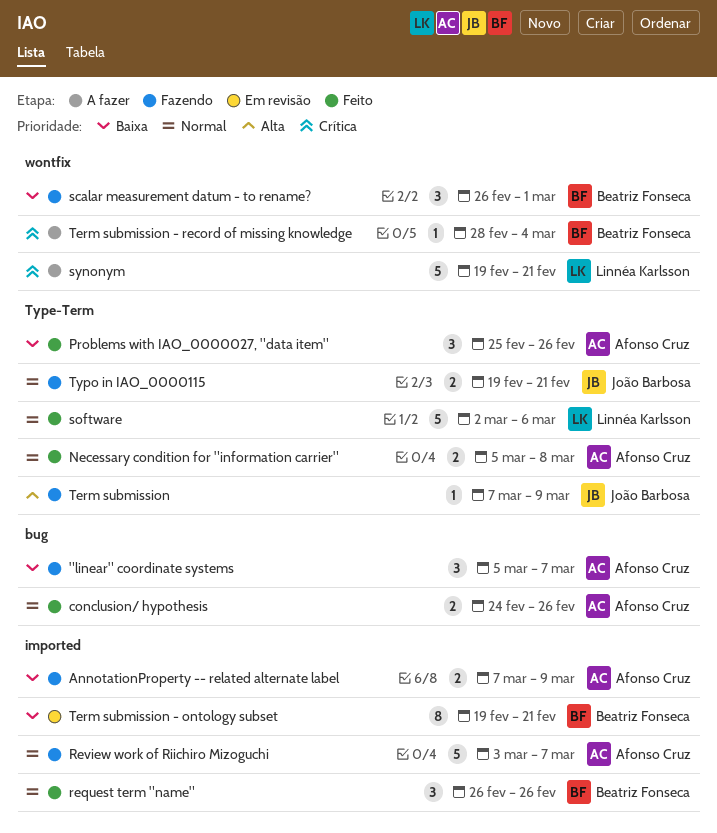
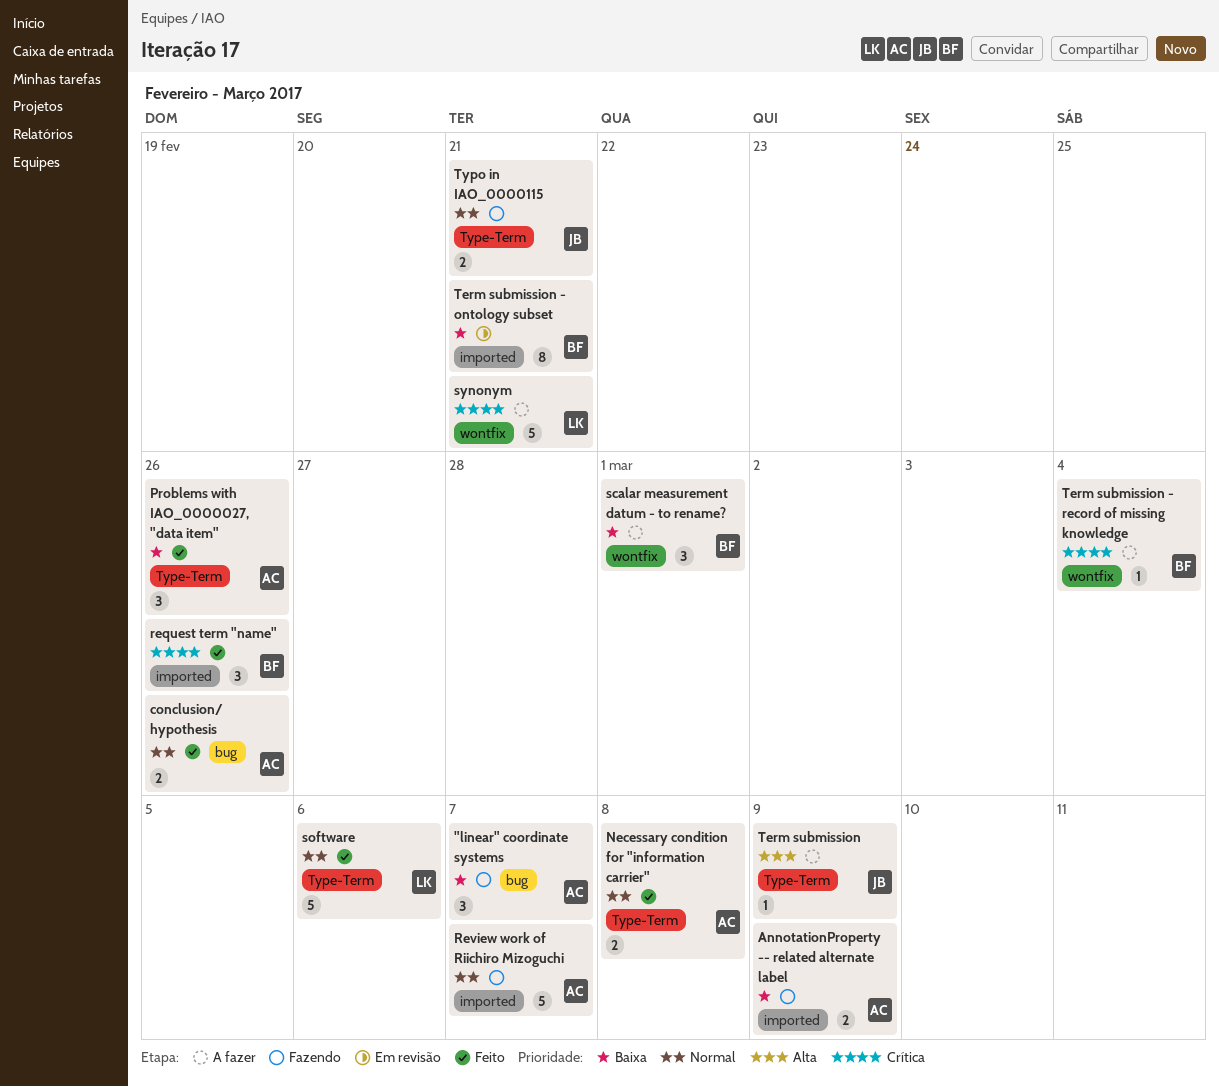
request term "name", priority: Normal -> Crítica
scalar measurement datum - to rename?, status: Fazendo -> A fazer
Term submission, status: Fazendo -> A fazer

